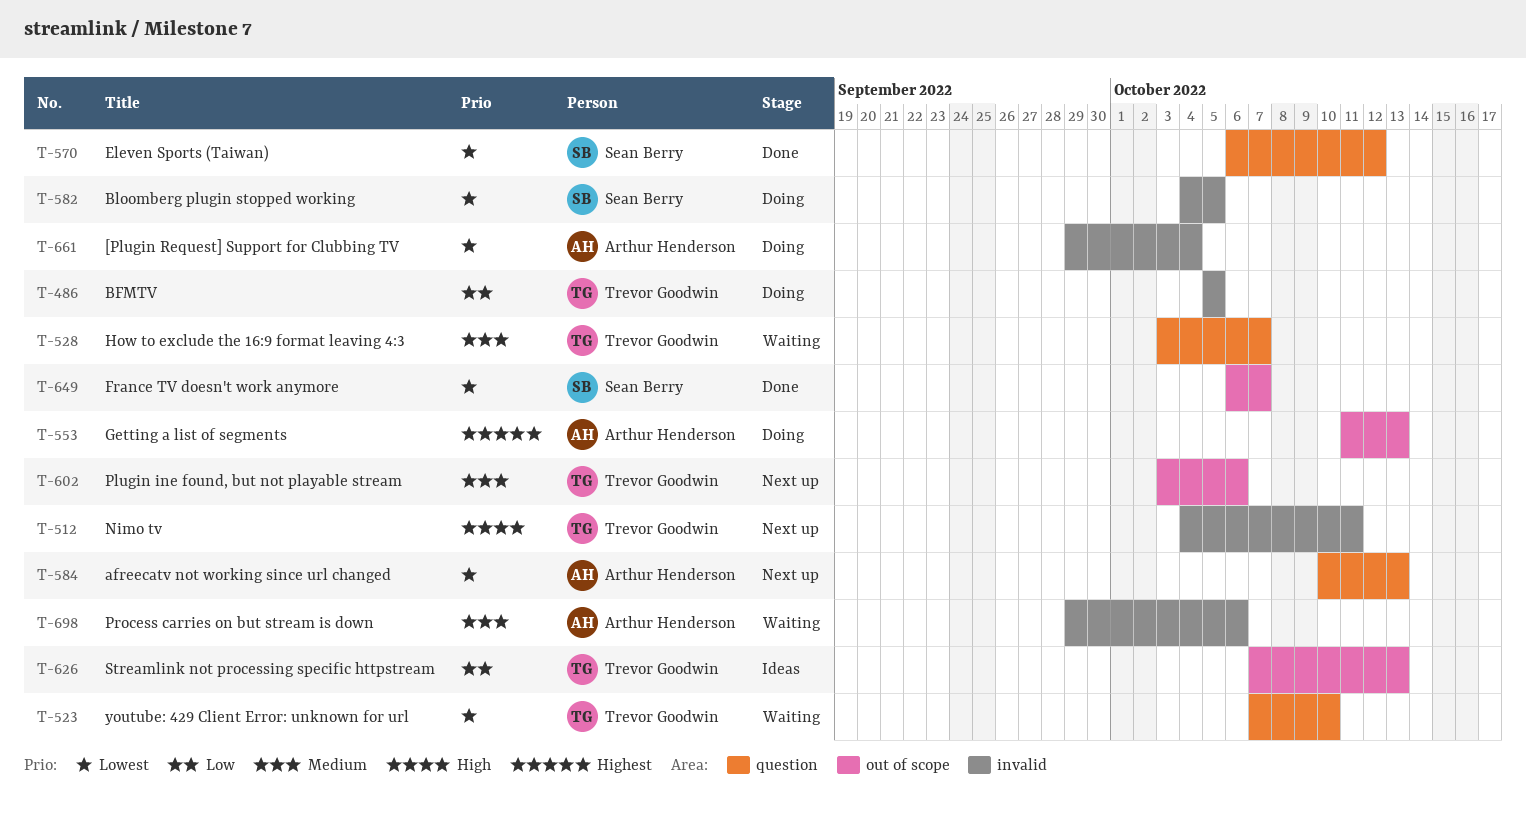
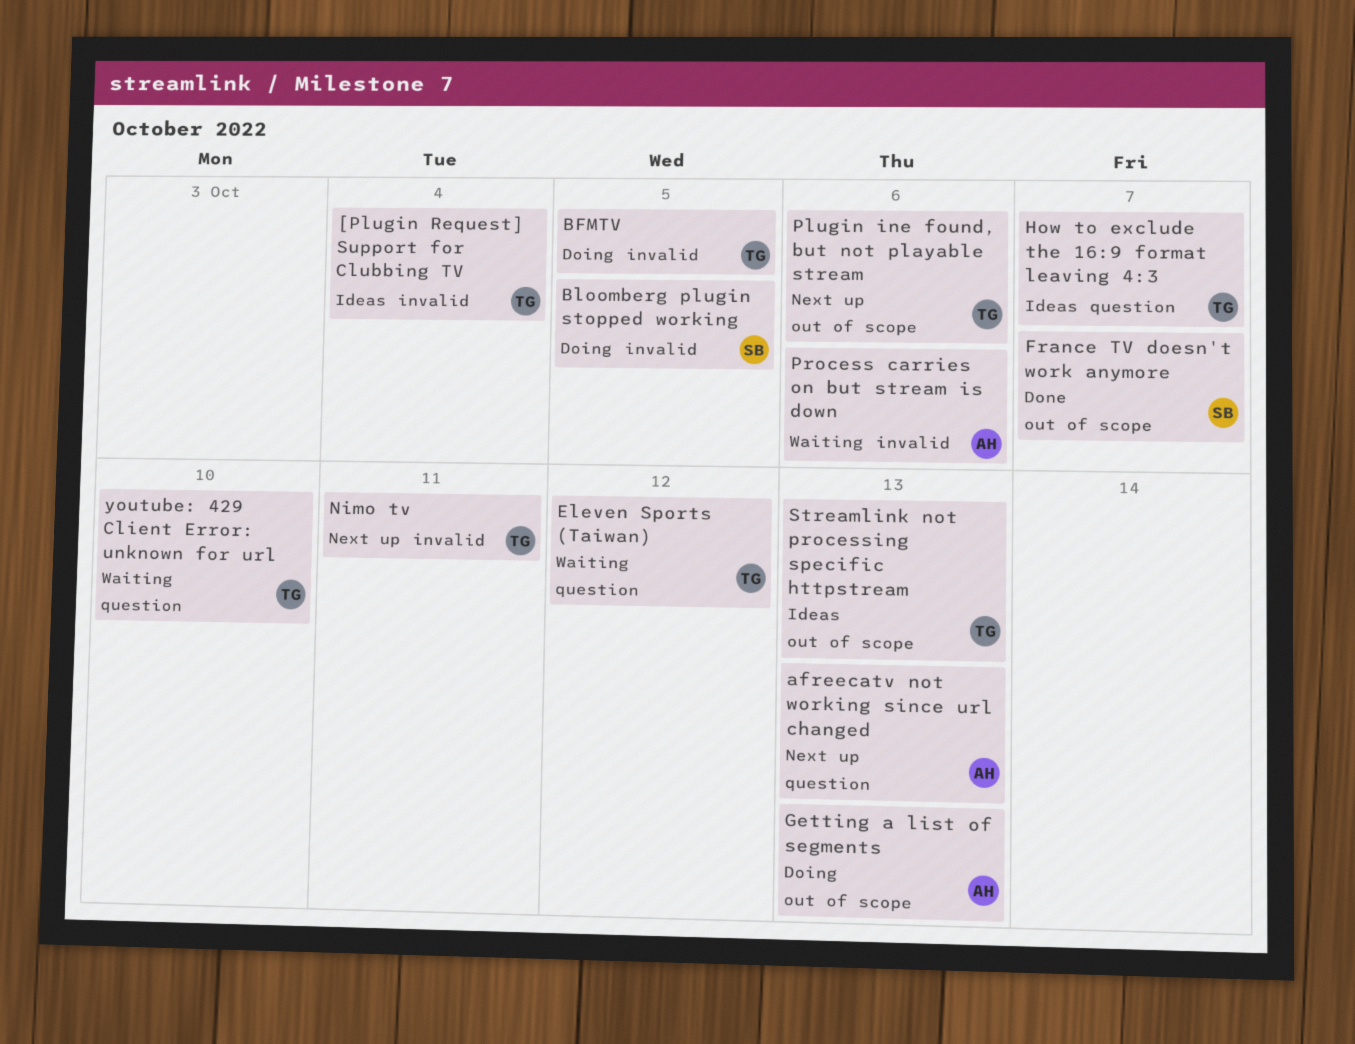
[Plugin Request] Support for Clubbing TV, status: Doing -> Ideas
[Plugin Request] Support for Clubbing TV, owner: Arthur Henderson -> Trevor Goodwin
Eleven Sports (Taiwan), status: Done -> Waiting
Eleven Sports (Taiwan), owner: Sean Berry -> Trevor Goodwin
How to exclude the 16:9 format leaving 4:3, status: Waiting -> Ideas

